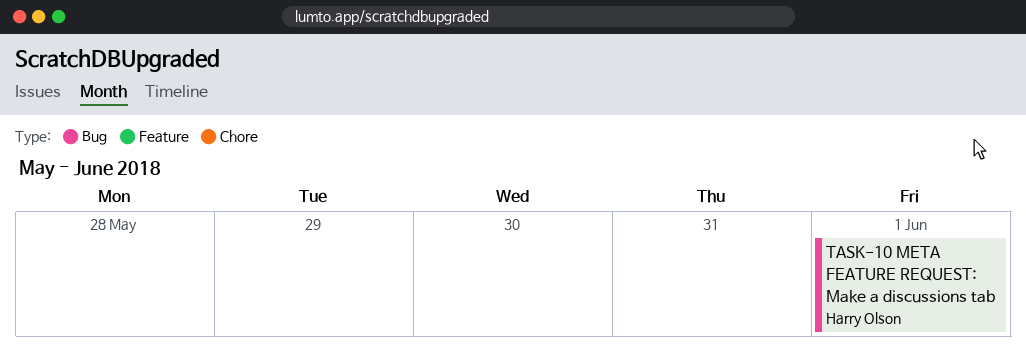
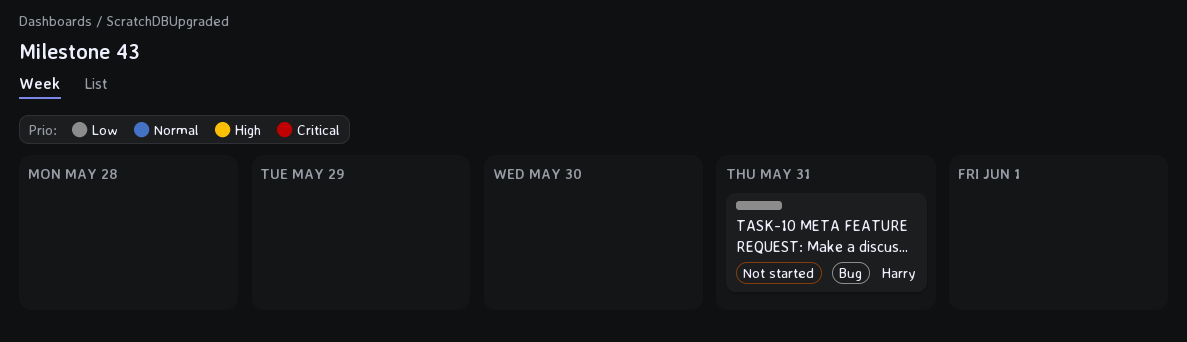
TASK-10, due: Jun 1 -> May 31

